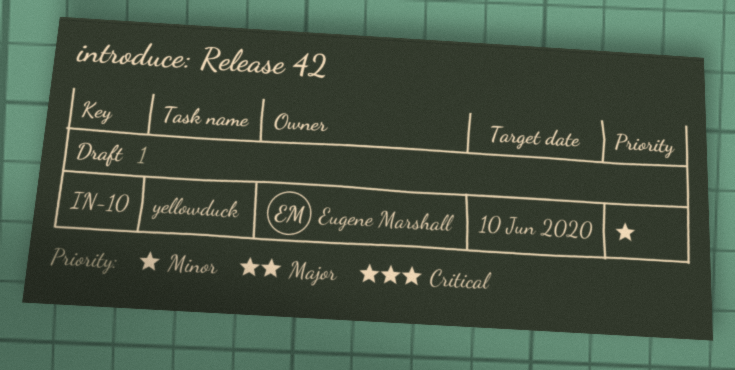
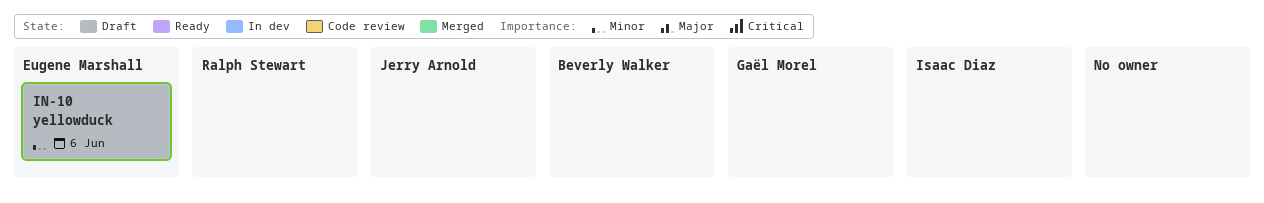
IN-10, due: Jun 10 -> Jun 6

